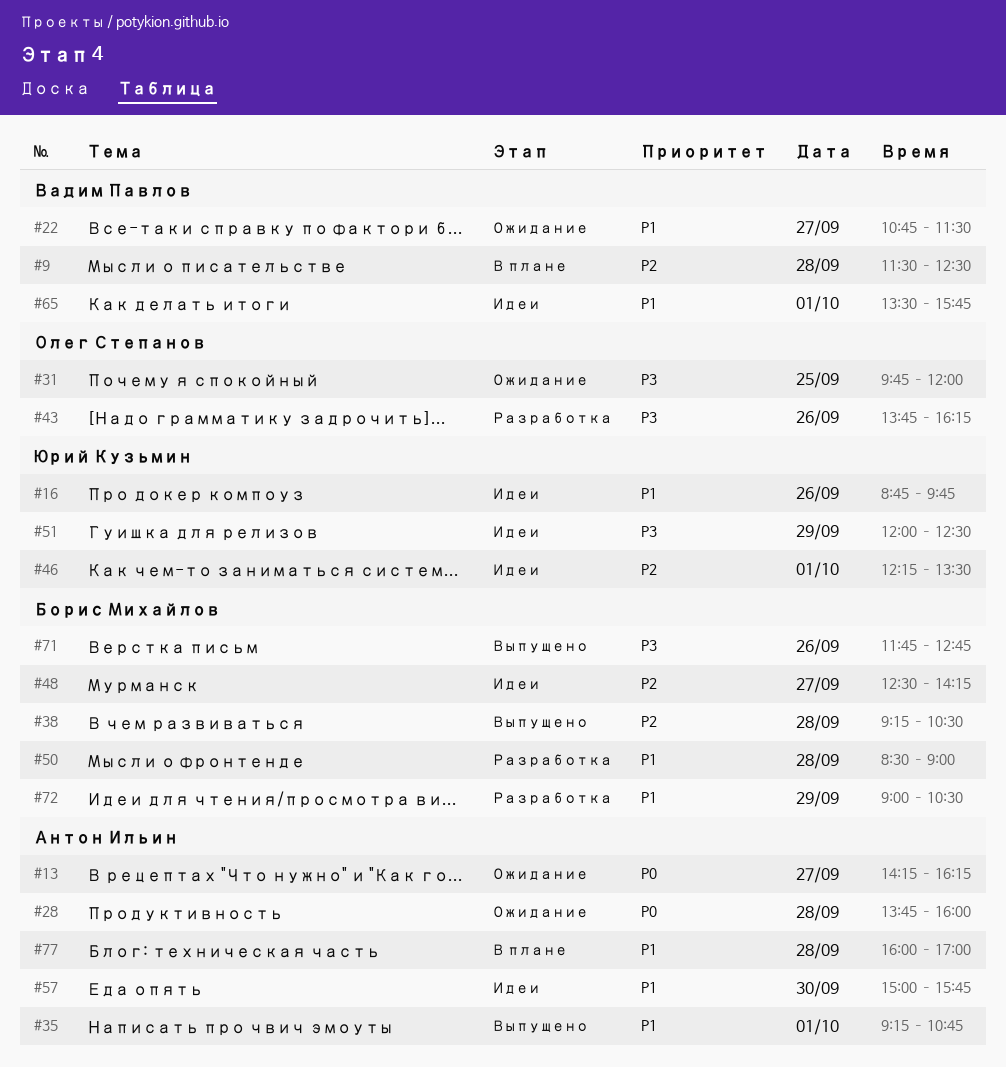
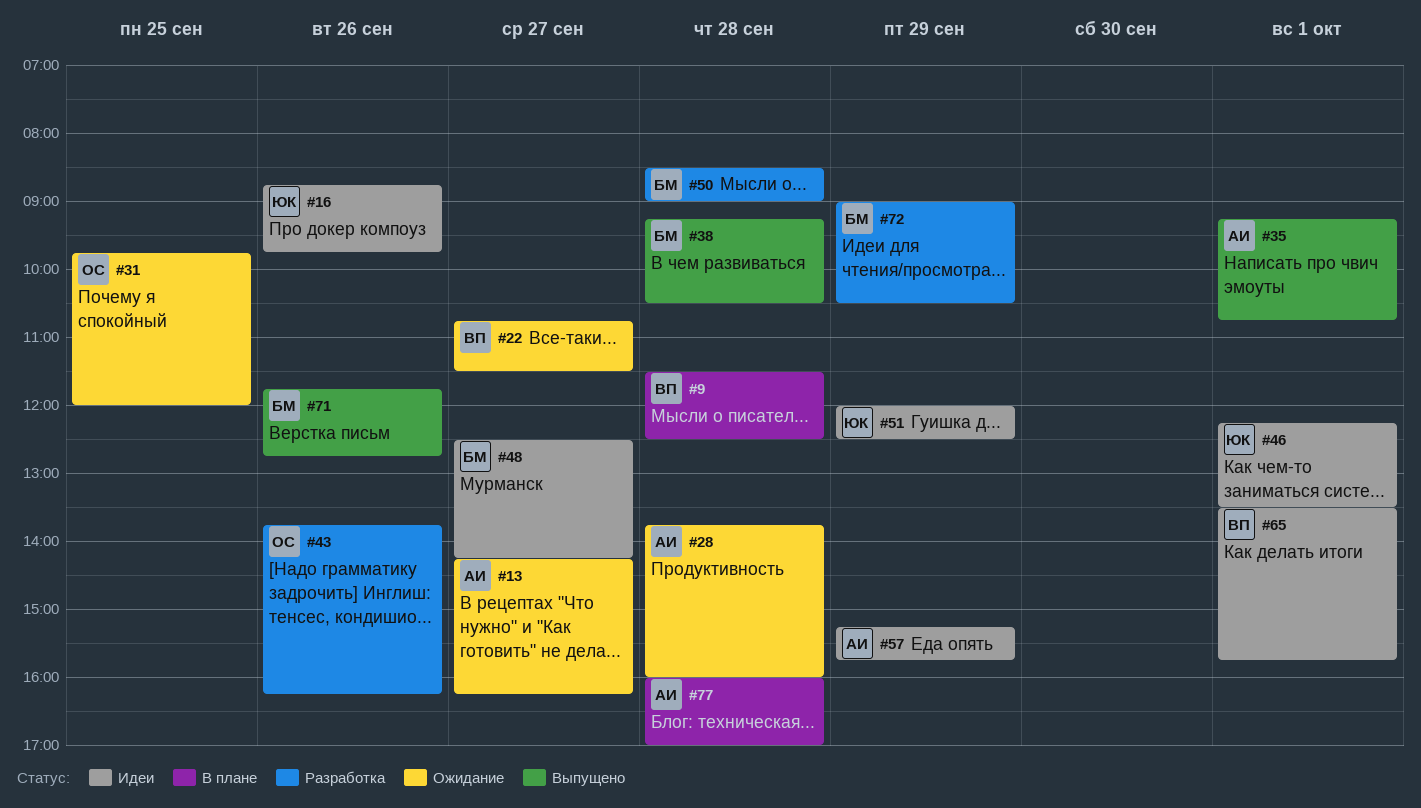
#57, day: Sep 30 -> Sep 29
#57, begins: 15:00 -> 15:15

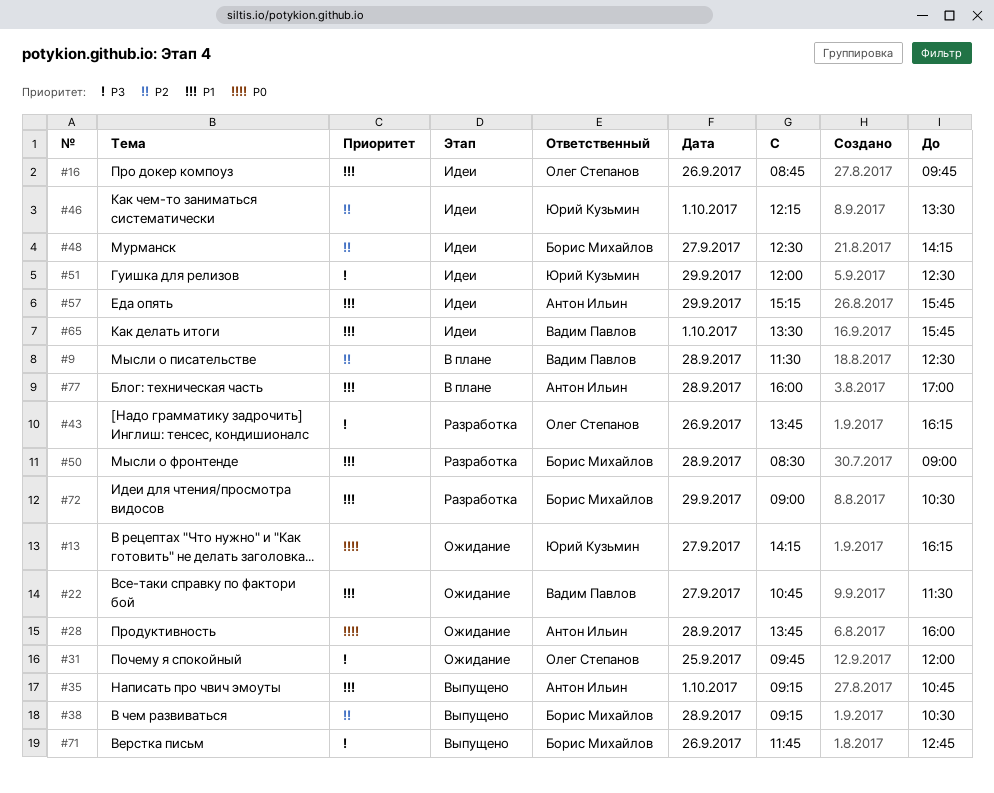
#13, owner: Антон Ильин -> Юрий Кузьмин
#16, owner: Юрий Кузьмин -> Олег Степанов

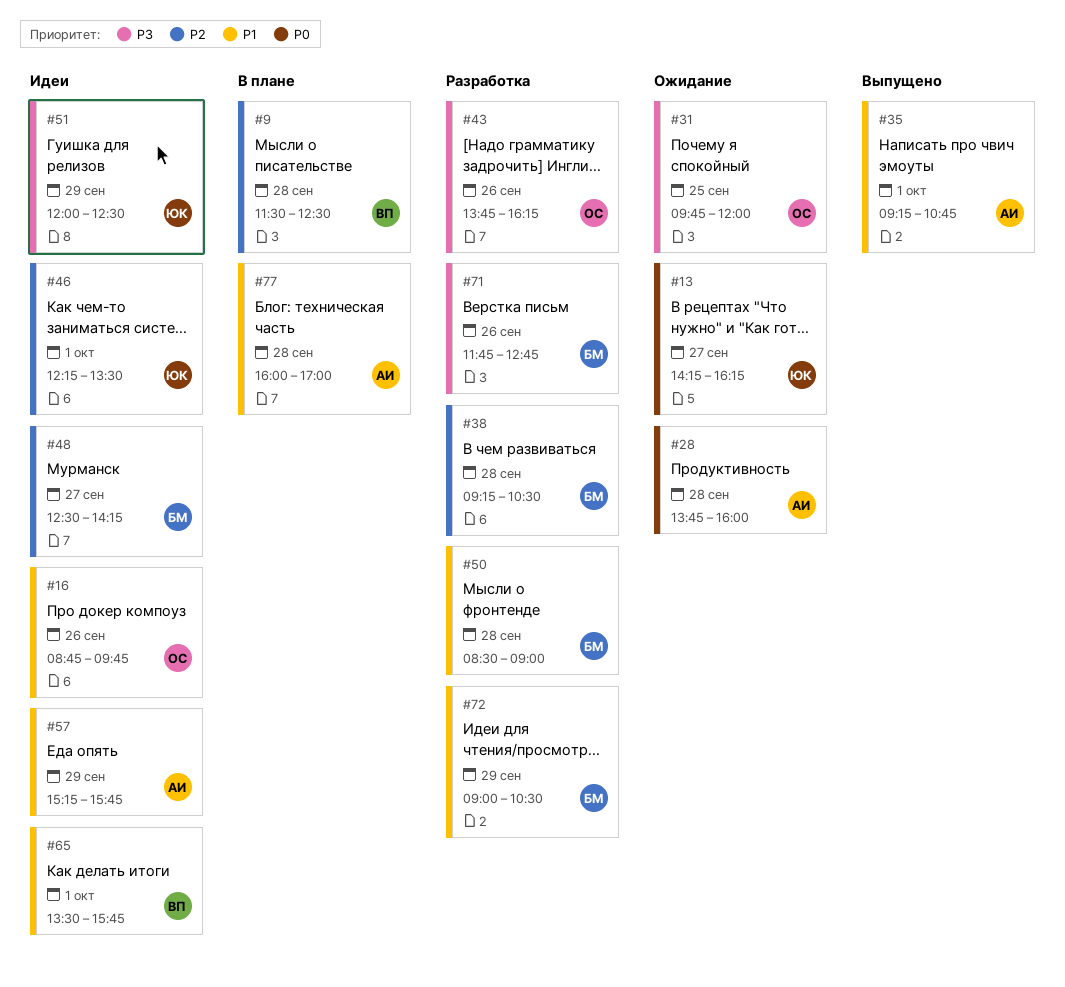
#22: present -> none
#38, status: Выпущено -> Разработка
#71, status: Выпущено -> Разработка

